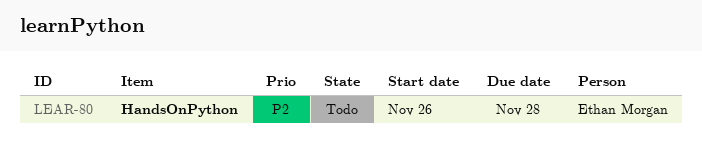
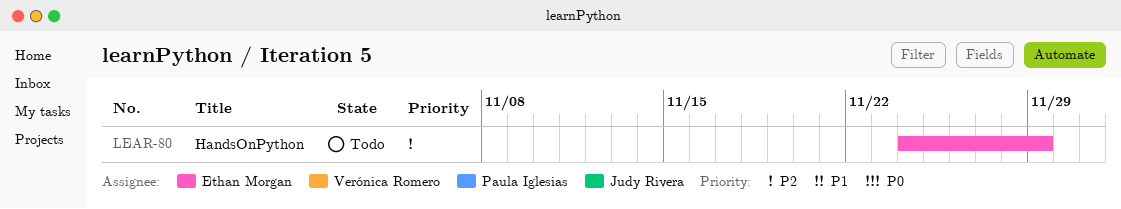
LEAR-80, start: Nov 26 -> Nov 24
LEAR-80, due: Nov 28 -> Nov 29

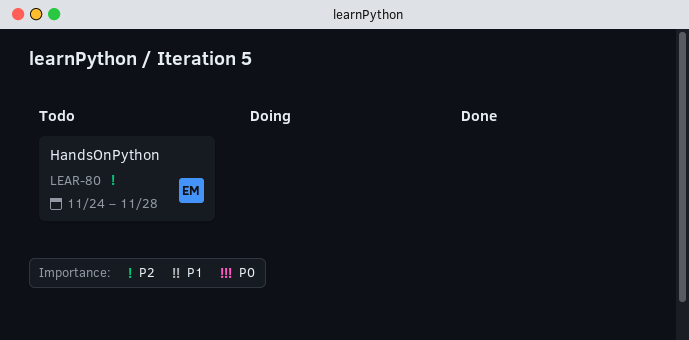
LEAR-80, due: Nov 29 -> Nov 28

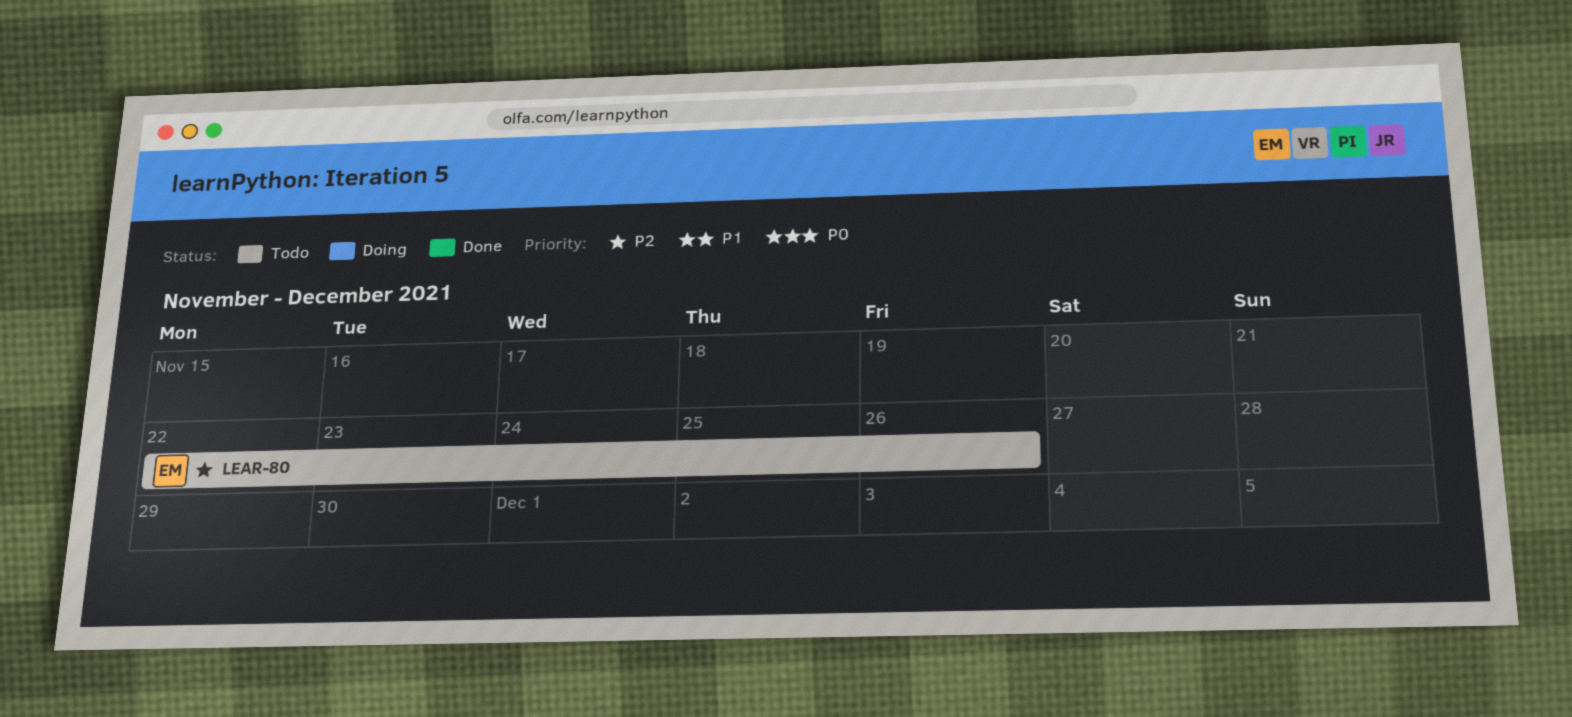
LEAR-80, start: Nov 24 -> Nov 22
LEAR-80, due: Nov 28 -> Nov 26

